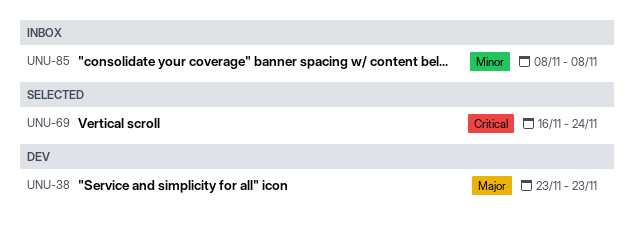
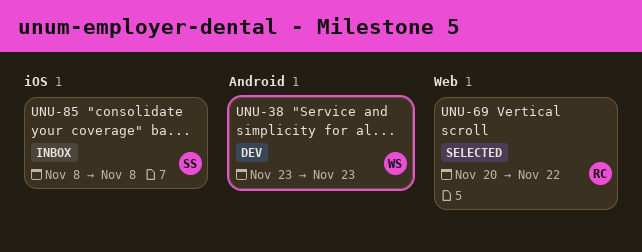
UNU-69, start: Nov 16 -> Nov 20
UNU-69, due: Nov 24 -> Nov 22

